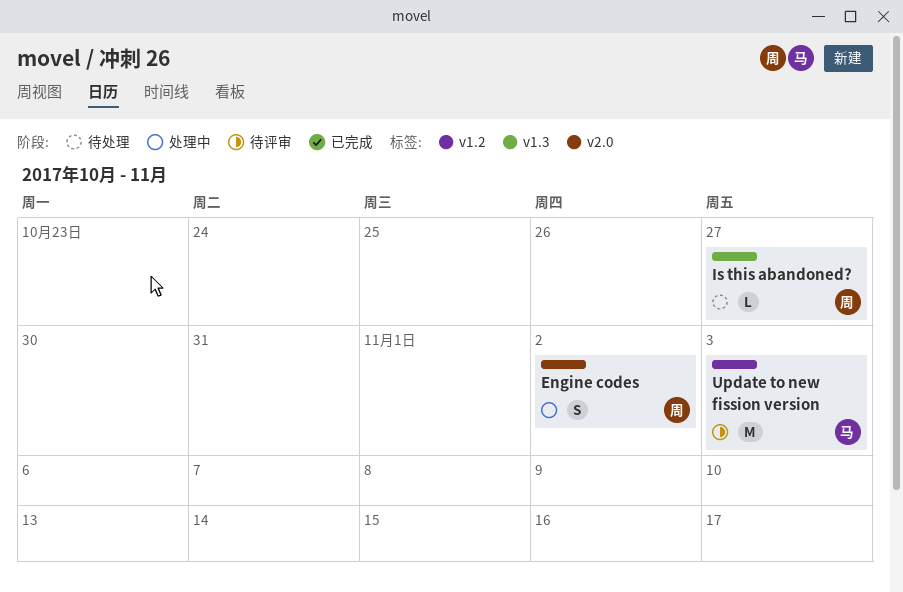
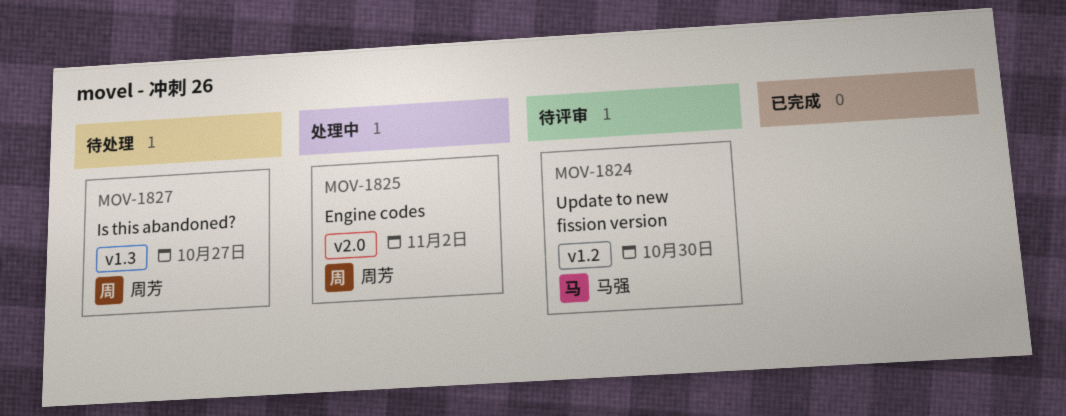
Update to new fission version, due: Nov 3 -> Oct 30

